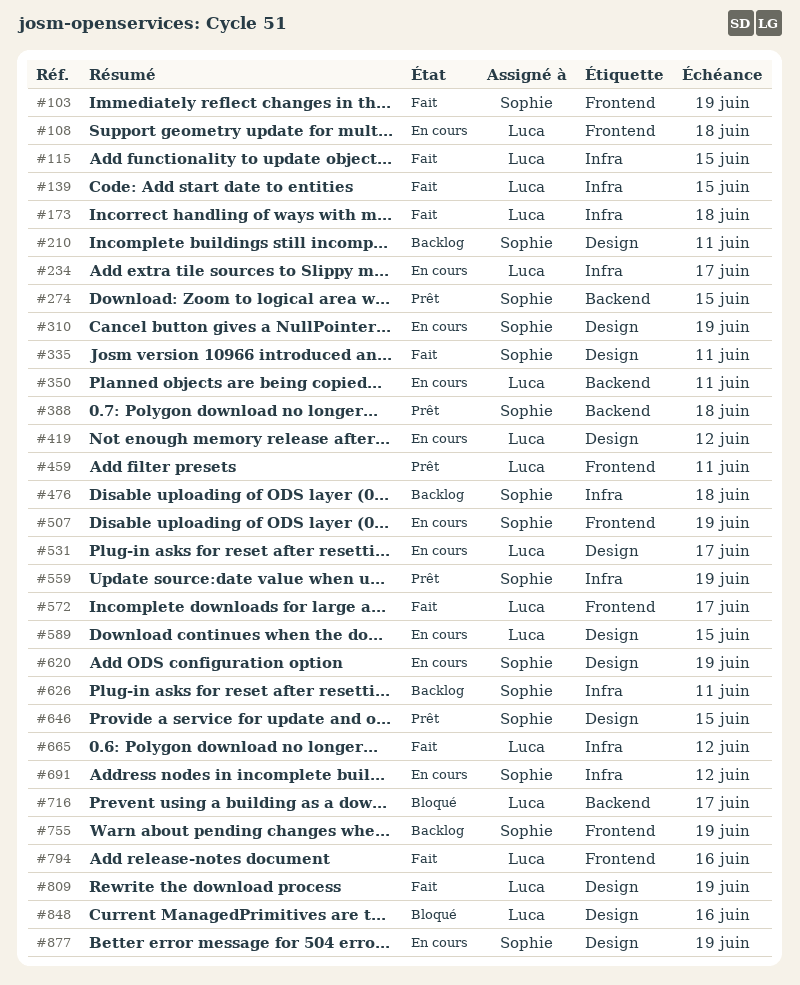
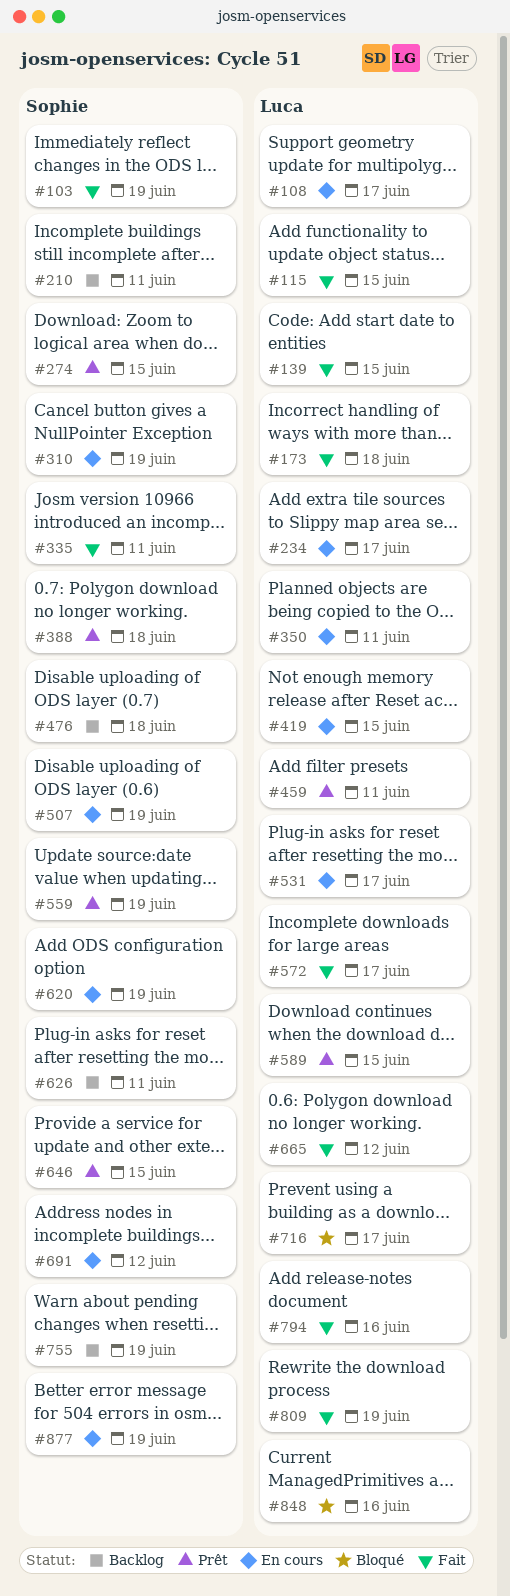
#108, due: Jun 18 -> Jun 17
#419, due: Jun 12 -> Jun 15
#589, status: En cours -> Prêt

